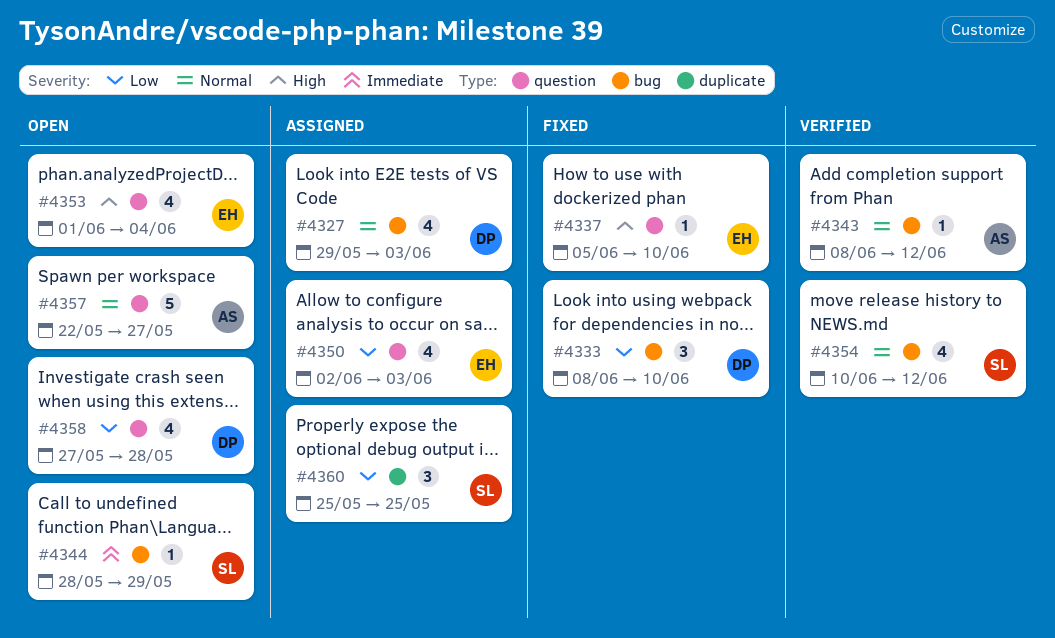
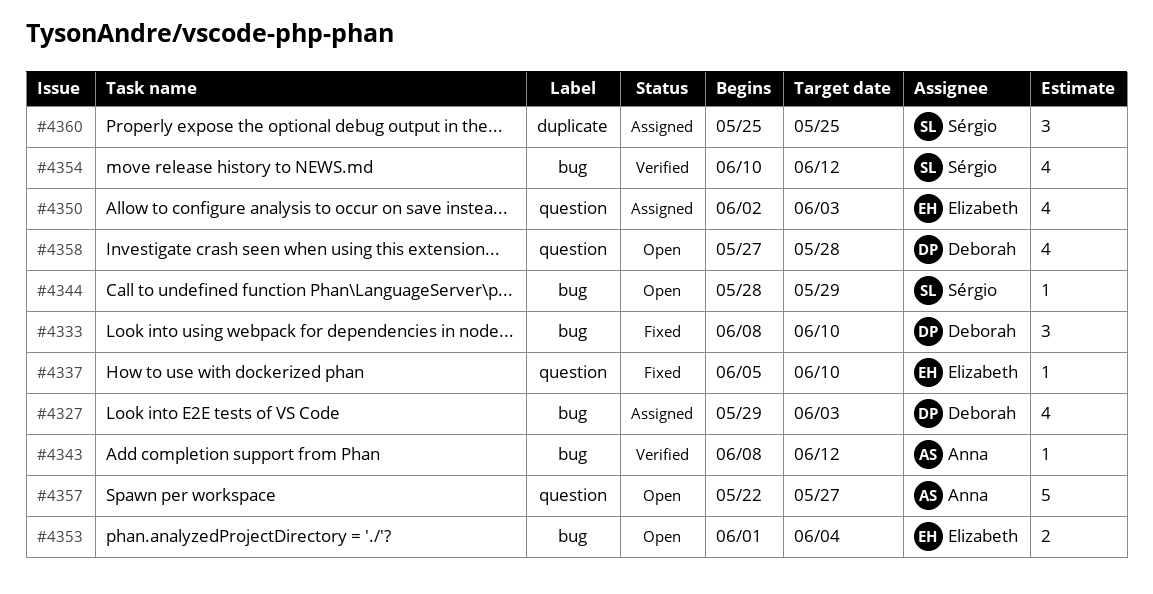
#4353, label: question -> bug
#4353, estimate: 4 -> 2

